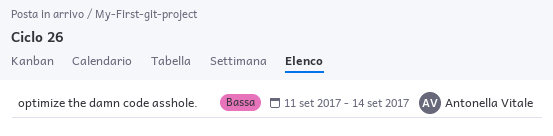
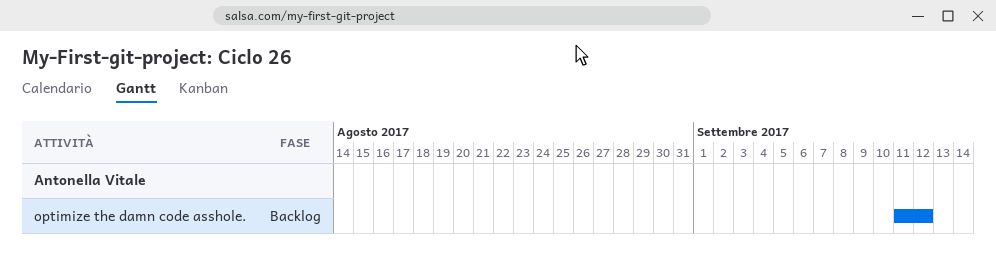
optimize the damn code asshole., due: Sep 14 -> Sep 12

